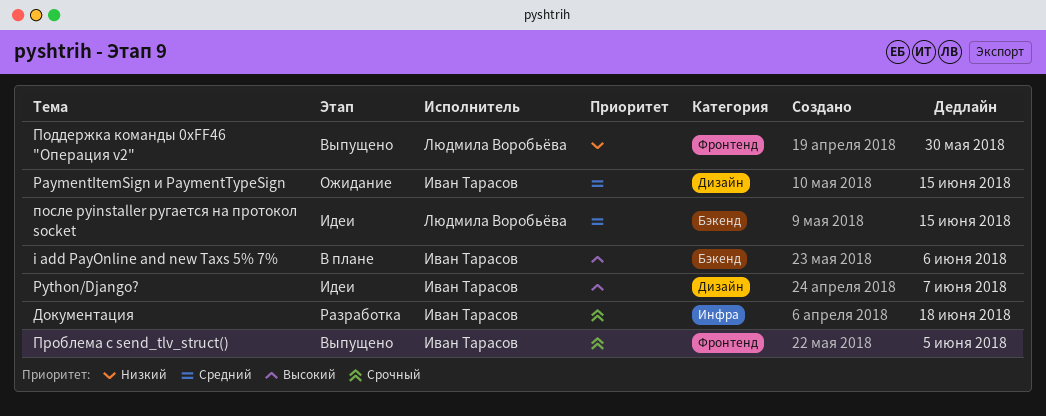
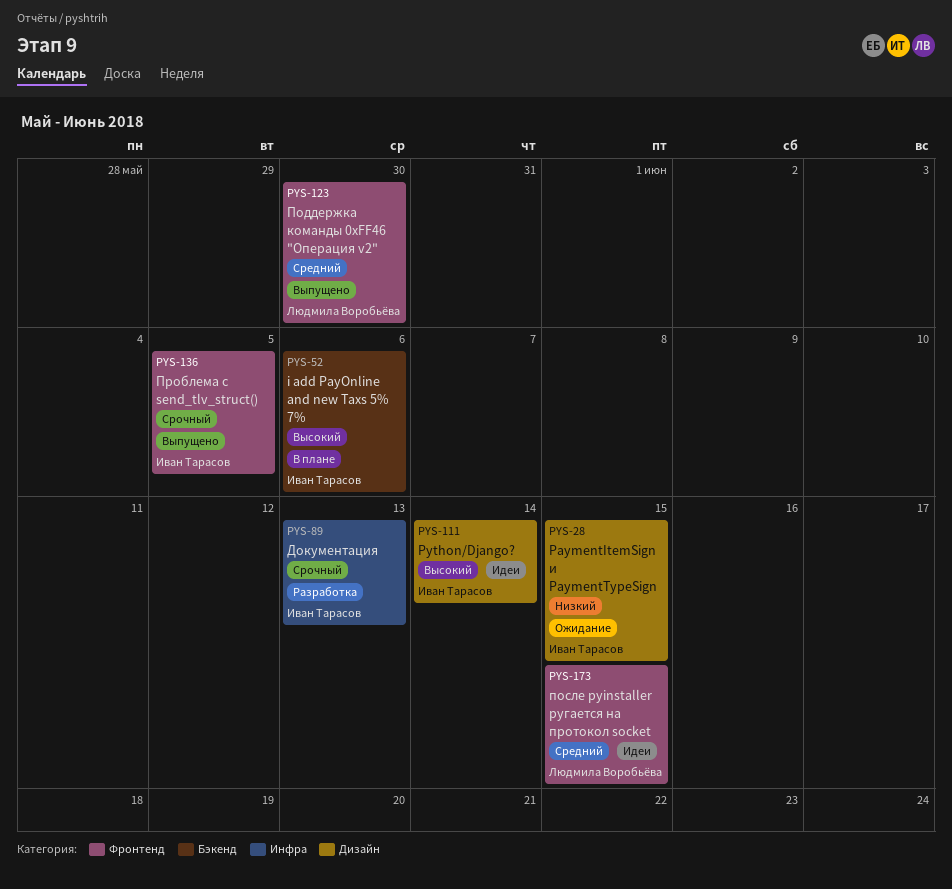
PaymentItemSign и PaymentTypeSign, priority: Средний -> Низкий
Python/Django?, due: Jun 7 -> Jun 14
Документация, due: Jun 18 -> Jun 13
Поддержка команды 0xFF46 "Операция v2", priority: Низкий -> Средний
после pyinstaller ругается на протокол socket, label: Бэкенд -> Фронтенд

